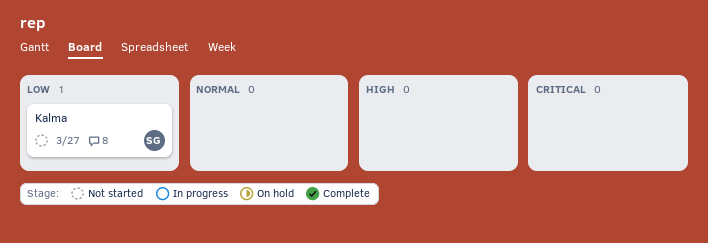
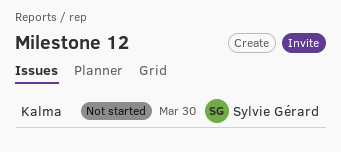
Kalma, due: Mar 27 -> Mar 30

